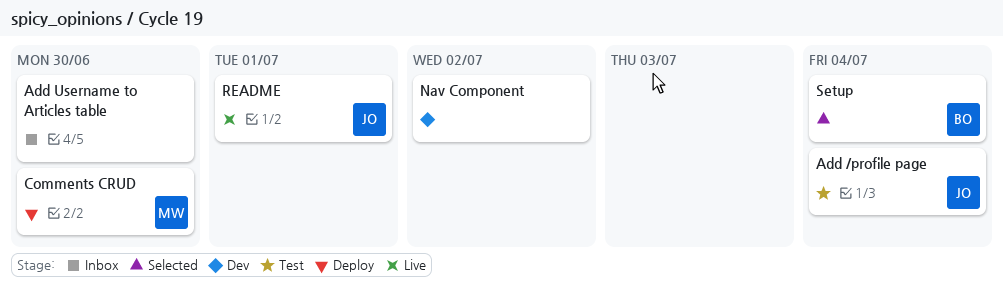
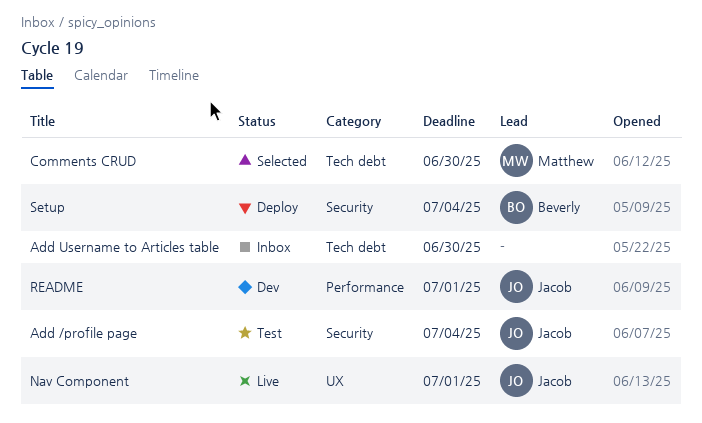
Comments CRUD, status: Deploy -> Selected
Nav Component, status: Dev -> Live
Nav Component, owner: none -> Jacob
Nav Component, due: Jul 2 -> Jul 1
README, status: Live -> Dev
Setup, status: Selected -> Deploy

